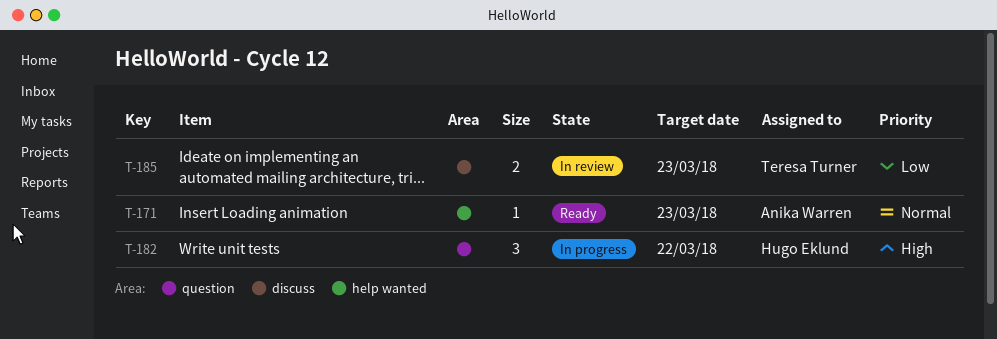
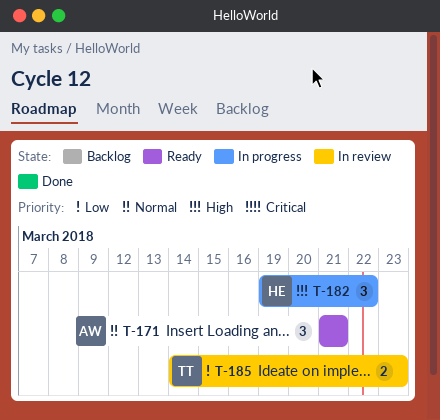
T-171, estimate: 1 -> 3
T-171, due: Mar 23 -> Mar 21

